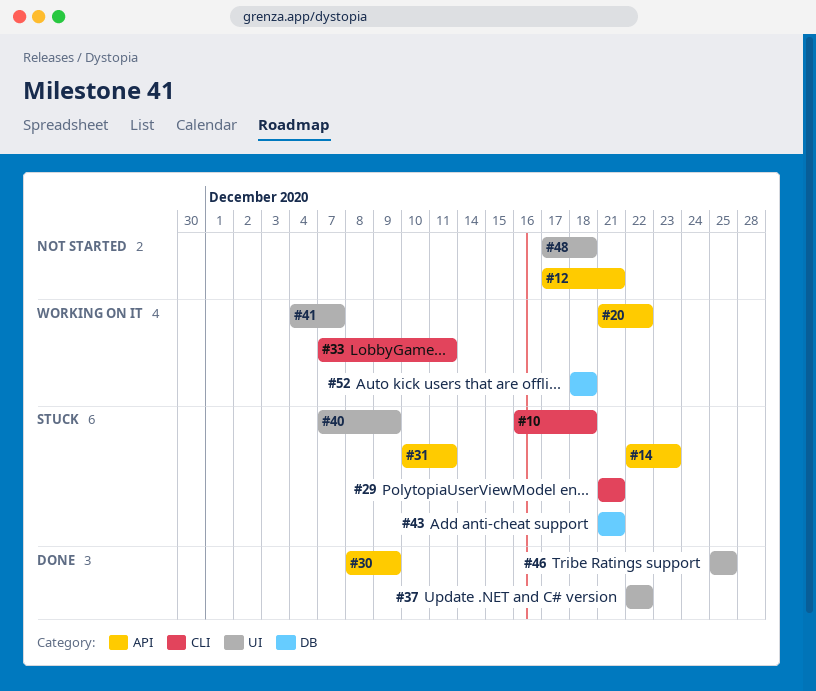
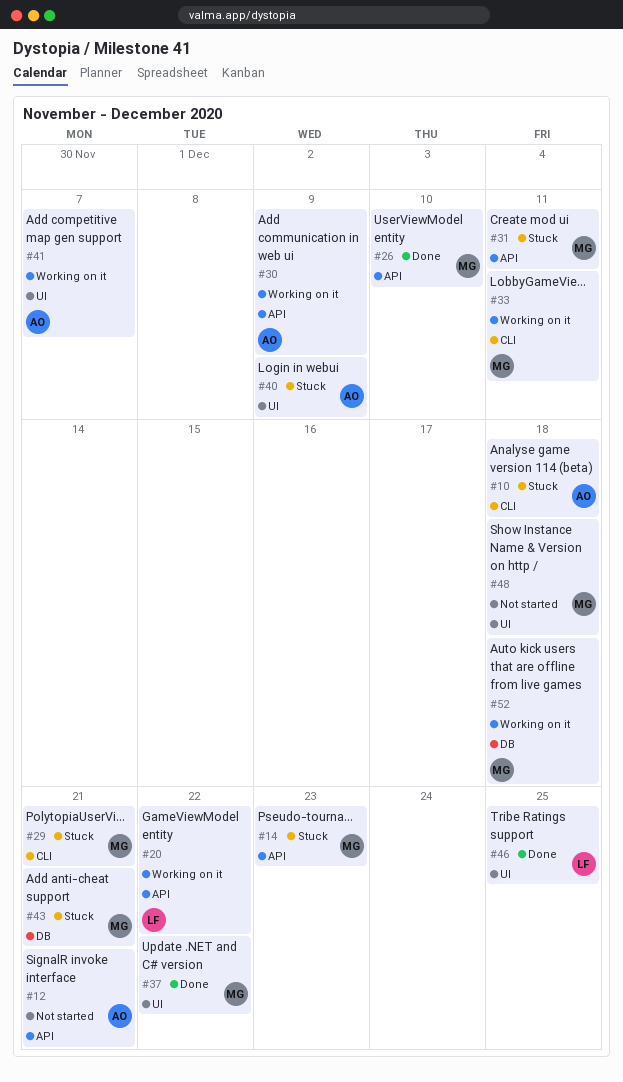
#26: none -> present
#30, status: Done -> Working on it

